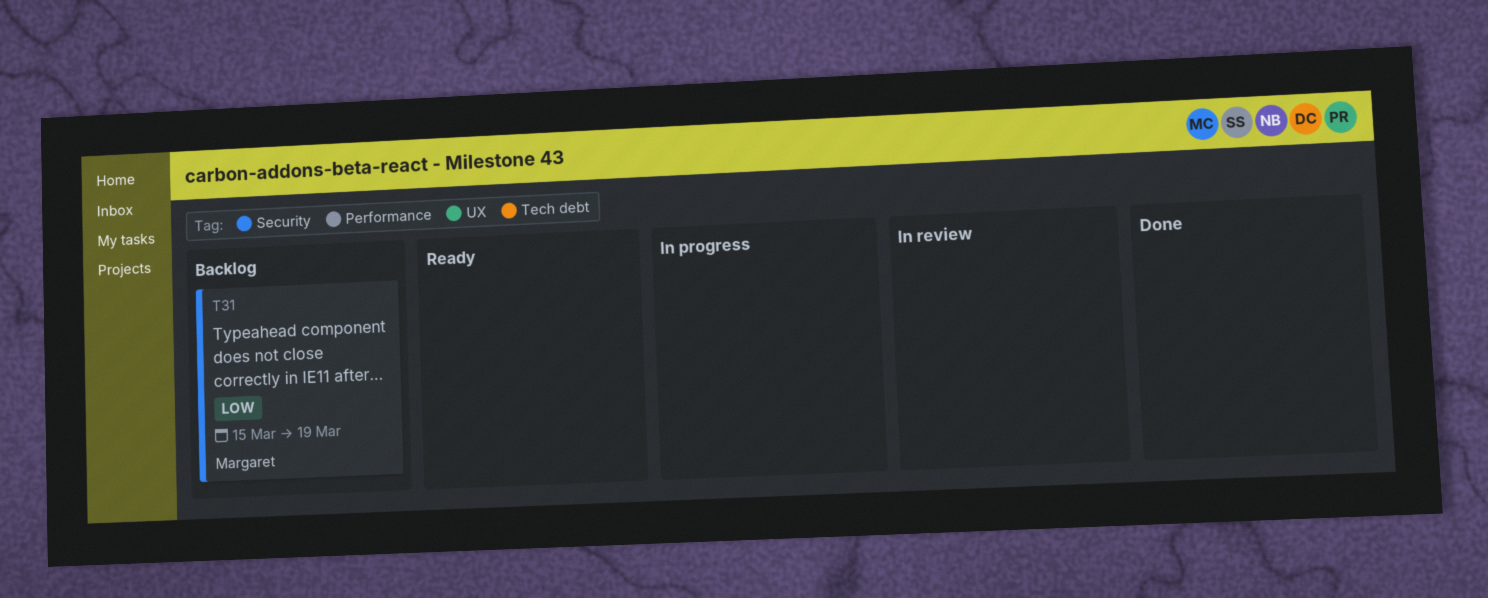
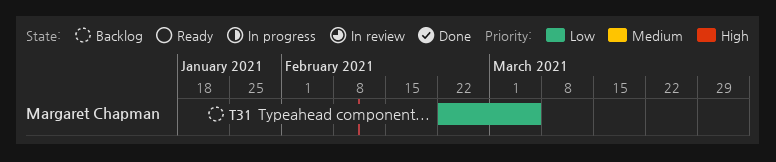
T31, start: Mar 15 -> Feb 22
T31, due: Mar 19 -> Mar 5

